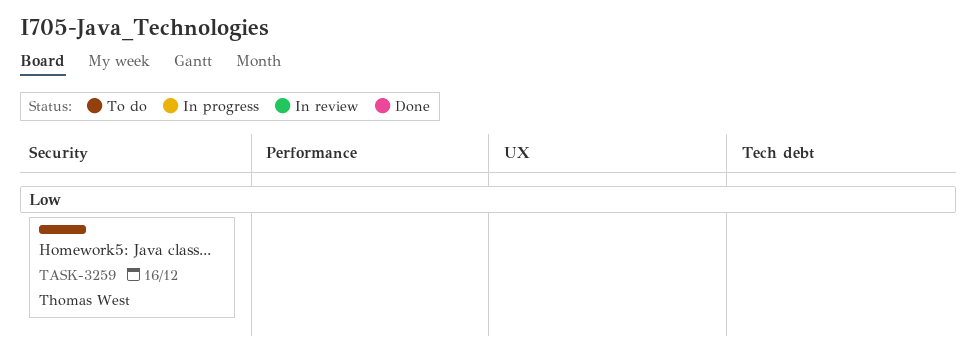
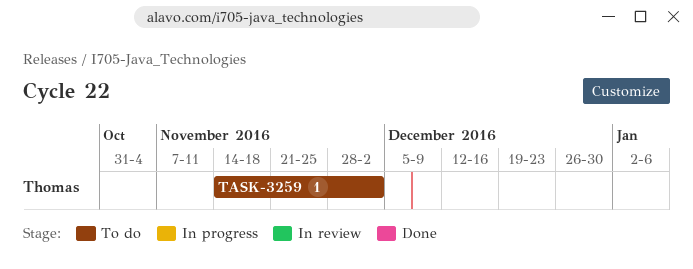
TASK-3259, due: Dec 16 -> Dec 2

